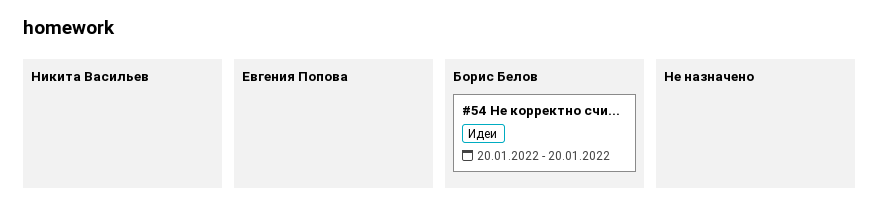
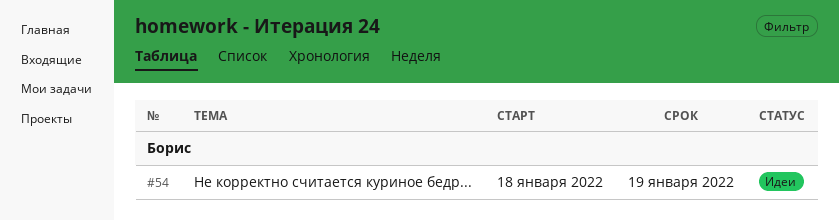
#54, start: Jan 20 -> Jan 18
#54, due: Jan 20 -> Jan 19

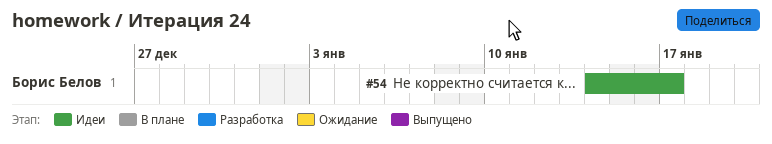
#54, start: Jan 18 -> Jan 14
#54, due: Jan 19 -> Jan 17

